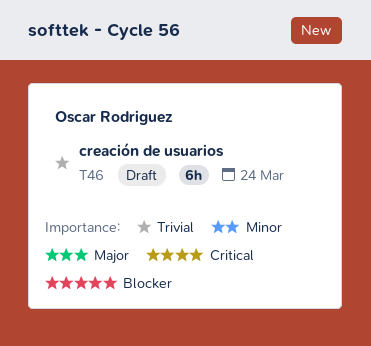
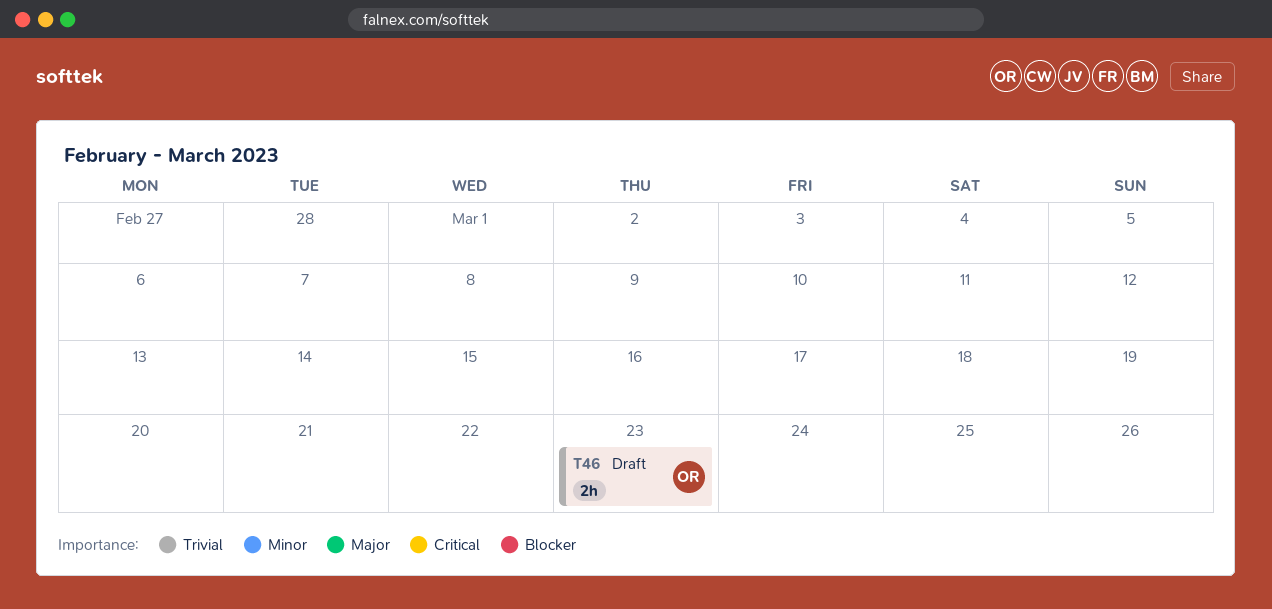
T46, estimate: 6h -> 2h
T46, due: Mar 24 -> Mar 23

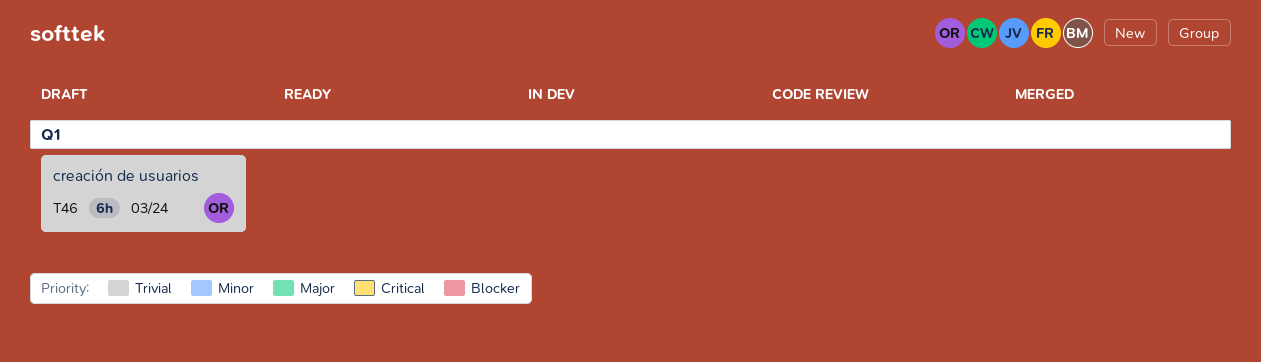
T46, estimate: 2h -> 6h
T46, due: Mar 23 -> Mar 24

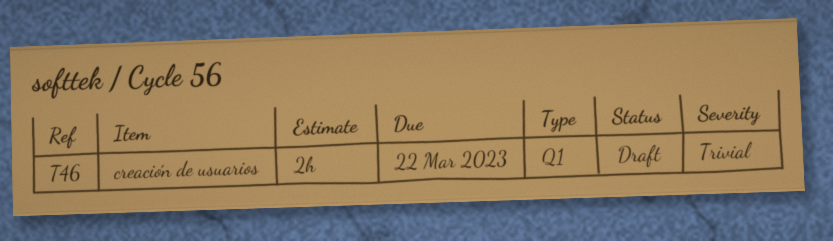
T46, estimate: 6h -> 2h
T46, due: Mar 24 -> Mar 22

